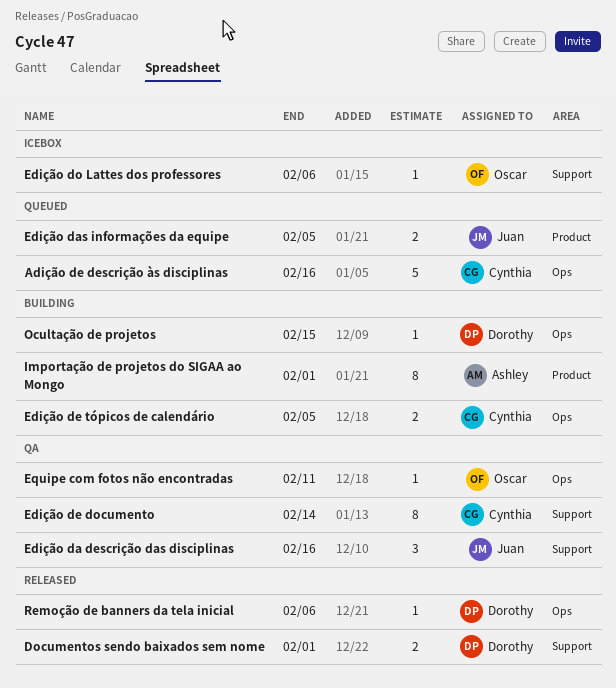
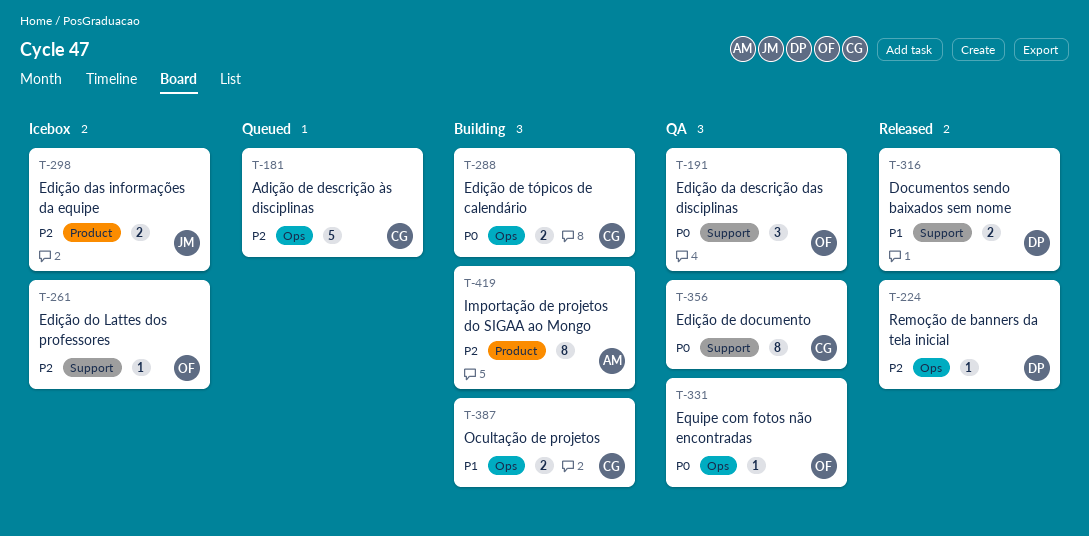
Edição da descrição das disciplinas, owner: Juan -> Oscar
Edição das informações da equipe, status: Queued -> Icebox
Ocultação de projetos, owner: Dorothy -> Cynthia
Ocultação de projetos, estimate: 1 -> 2

